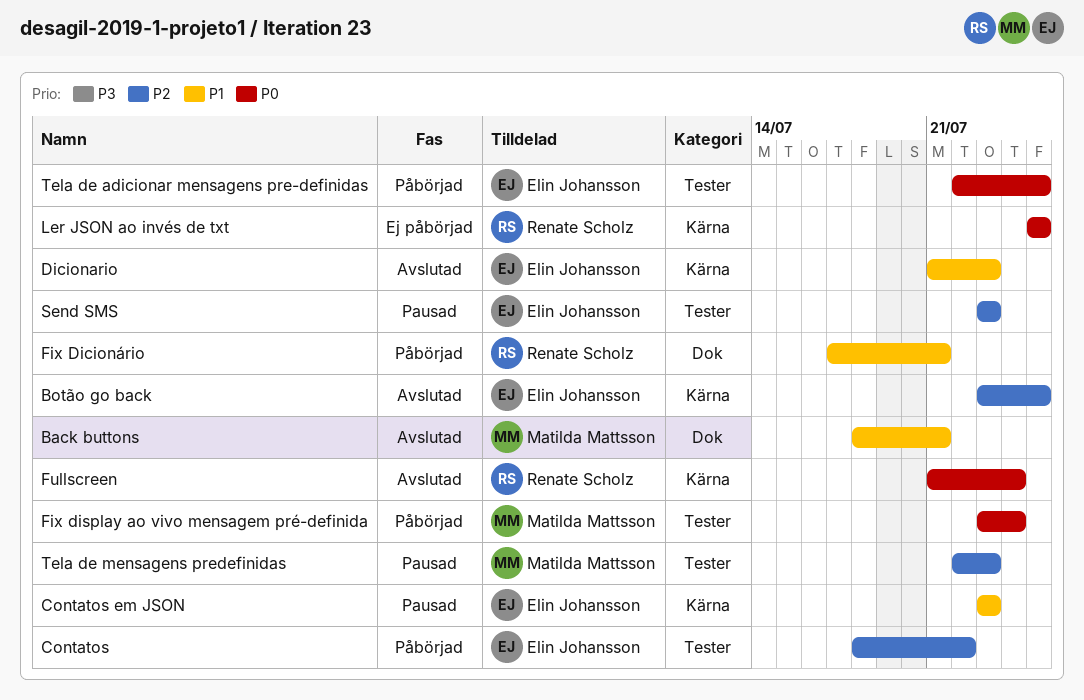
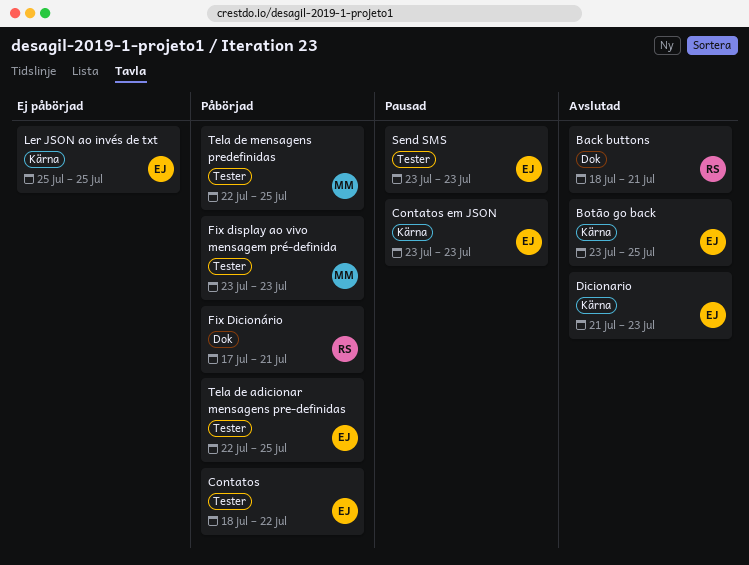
Back buttons, owner: Matilda Mattsson -> Renate Scholz
Fix display ao vivo mensagem pré-definida, due: Jul 24 -> Jul 23
Fullscreen: present -> none
Ler JSON ao invés de txt, owner: Renate Scholz -> Elin Johansson
Tela de mensagens predefinidas, status: Pausad -> Påbörjad
Tela de mensagens predefinidas, due: Jul 23 -> Jul 25

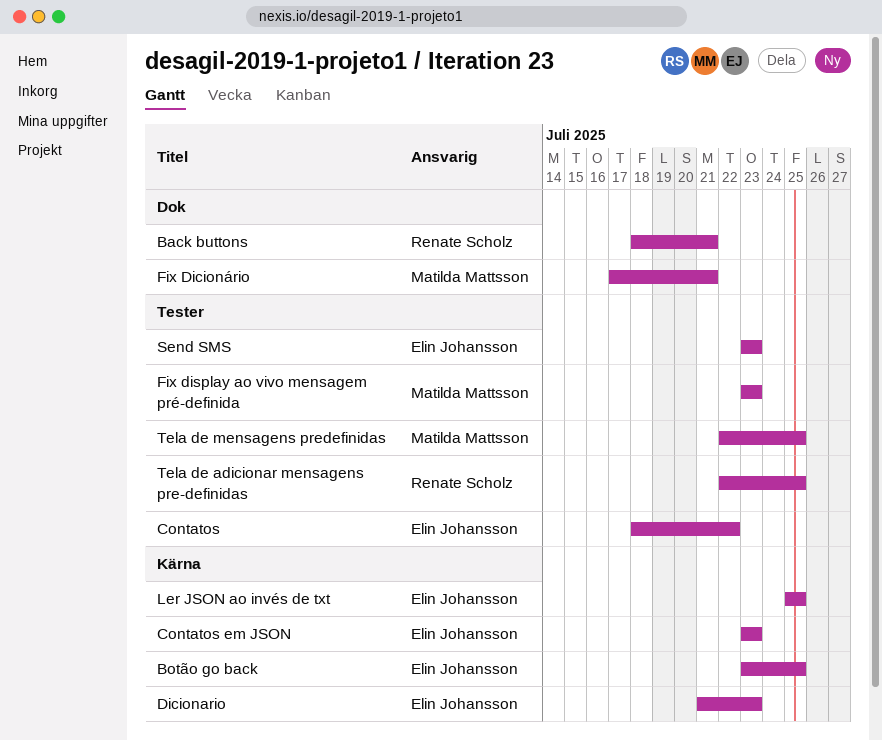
Fix Dicionário, owner: Renate Scholz -> Matilda Mattsson
Tela de adicionar mensagens pre-definidas, owner: Elin Johansson -> Renate Scholz

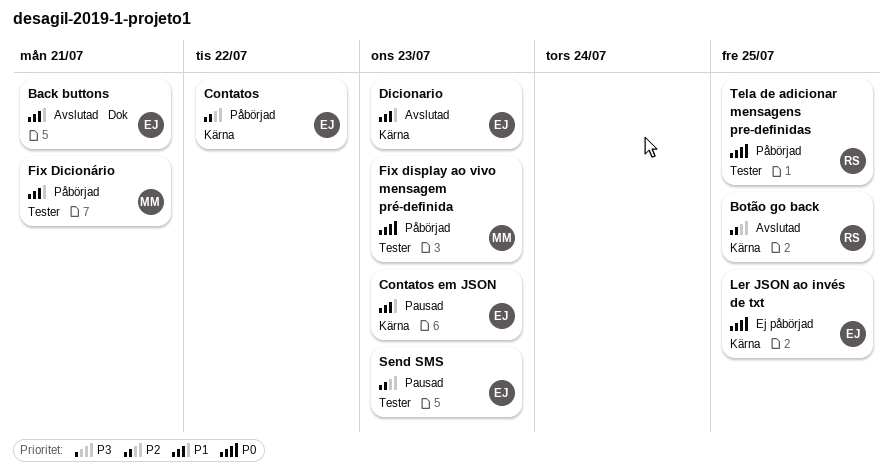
Back buttons, owner: Renate Scholz -> Elin Johansson
Botão go back, owner: Elin Johansson -> Renate Scholz
Contatos, label: Tester -> Kärna
Fix Dicionário, label: Dok -> Tester
Tela de mensagens predefinidas: present -> none

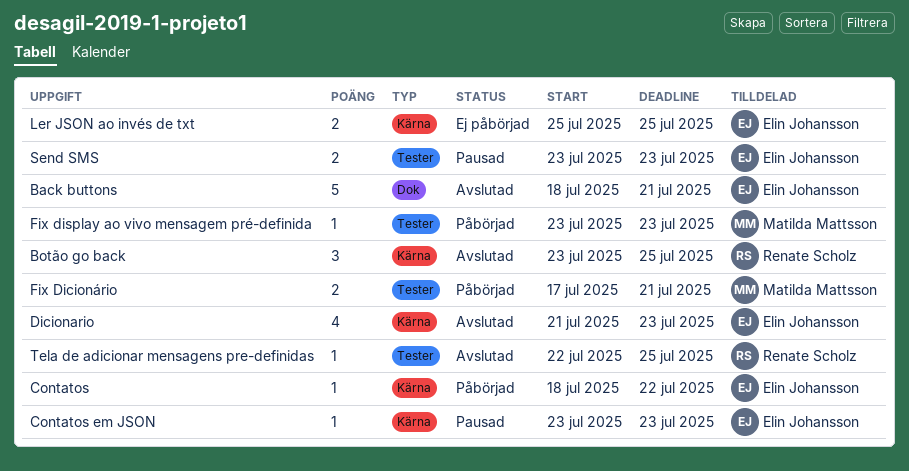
Tela de adicionar mensagens pre-definidas, status: Påbörjad -> Avslutad

